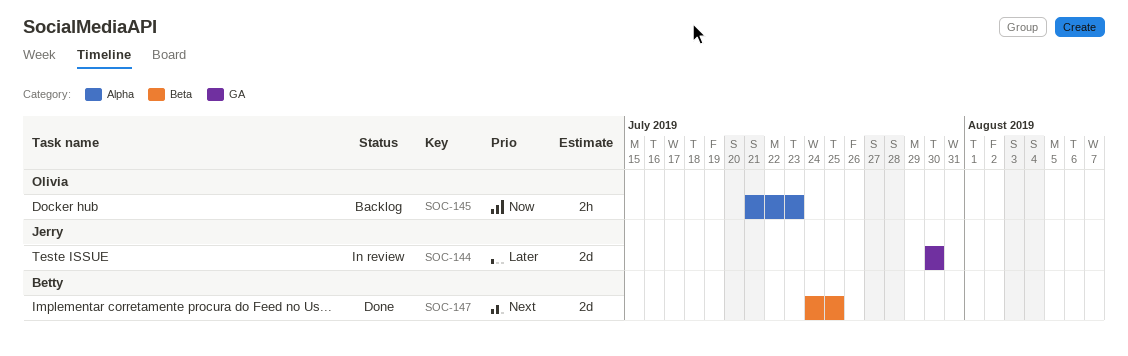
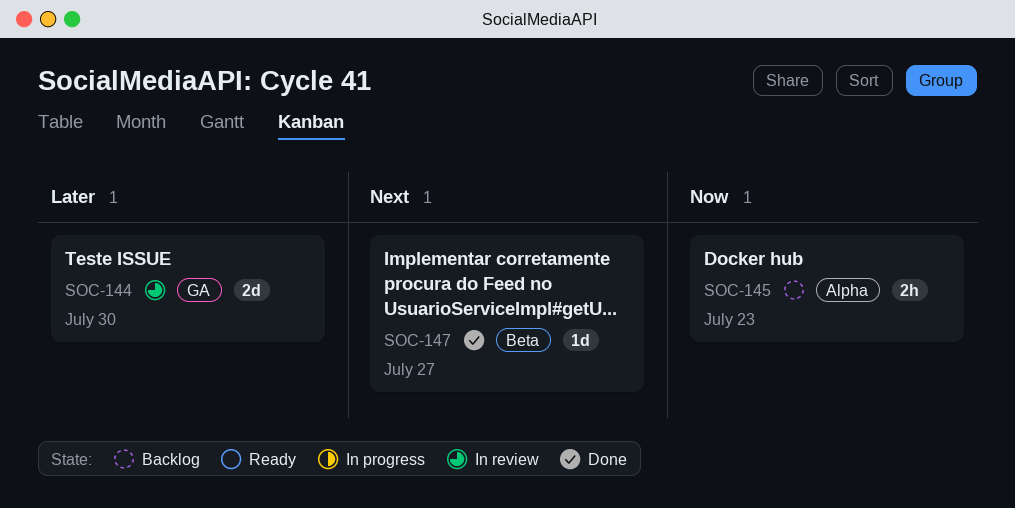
SOC-147, estimate: 2d -> 1d
SOC-147, due: Jul 25 -> Jul 27

